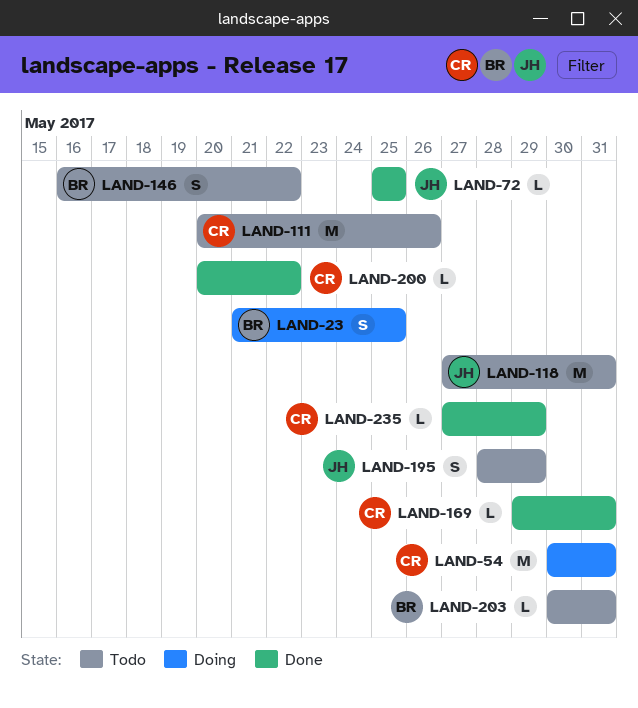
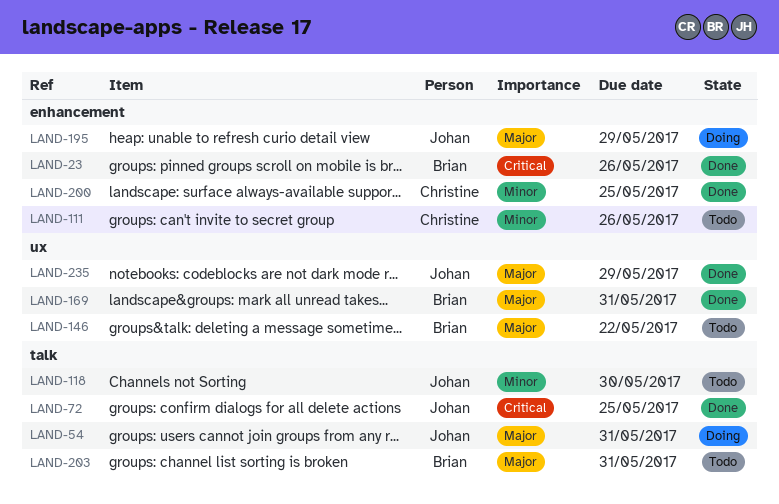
LAND-23, status: Doing -> Done
LAND-23, due: May 25 -> May 26
LAND-54, owner: Christine -> Johan
LAND-118, due: May 31 -> May 30
LAND-169, owner: Christine -> Brian
LAND-195, status: Todo -> Doing
LAND-200, due: May 22 -> May 25
LAND-235, owner: Christine -> Johan

